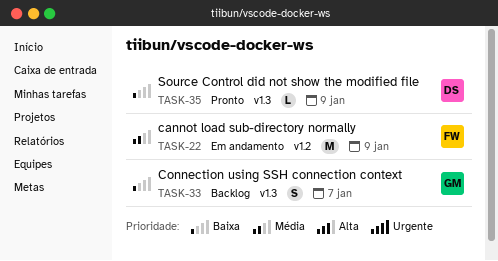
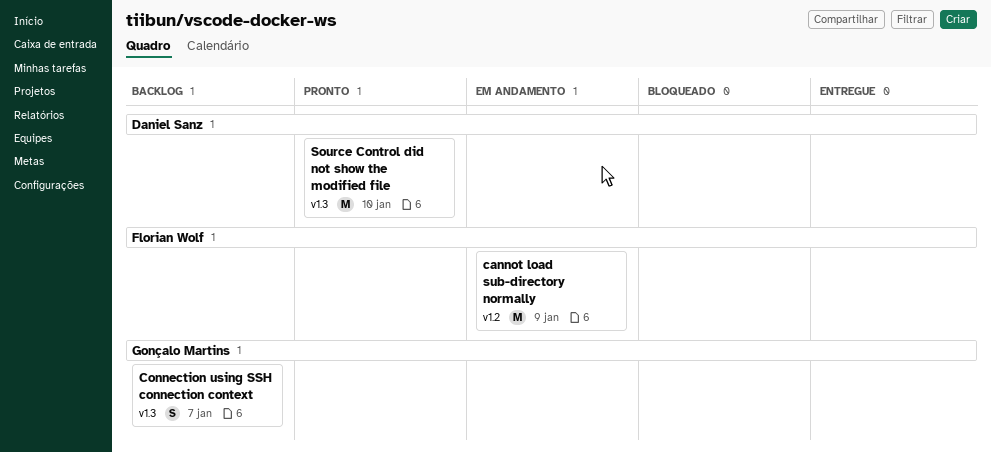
Source Control did not show the modified file, estimate: L -> M
Source Control did not show the modified file, due: Jan 9 -> Jan 10

